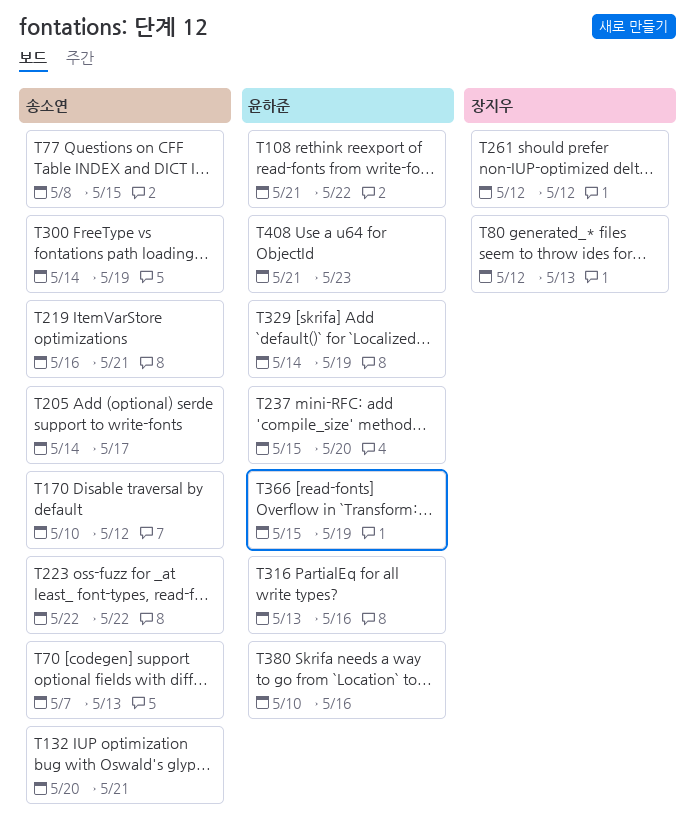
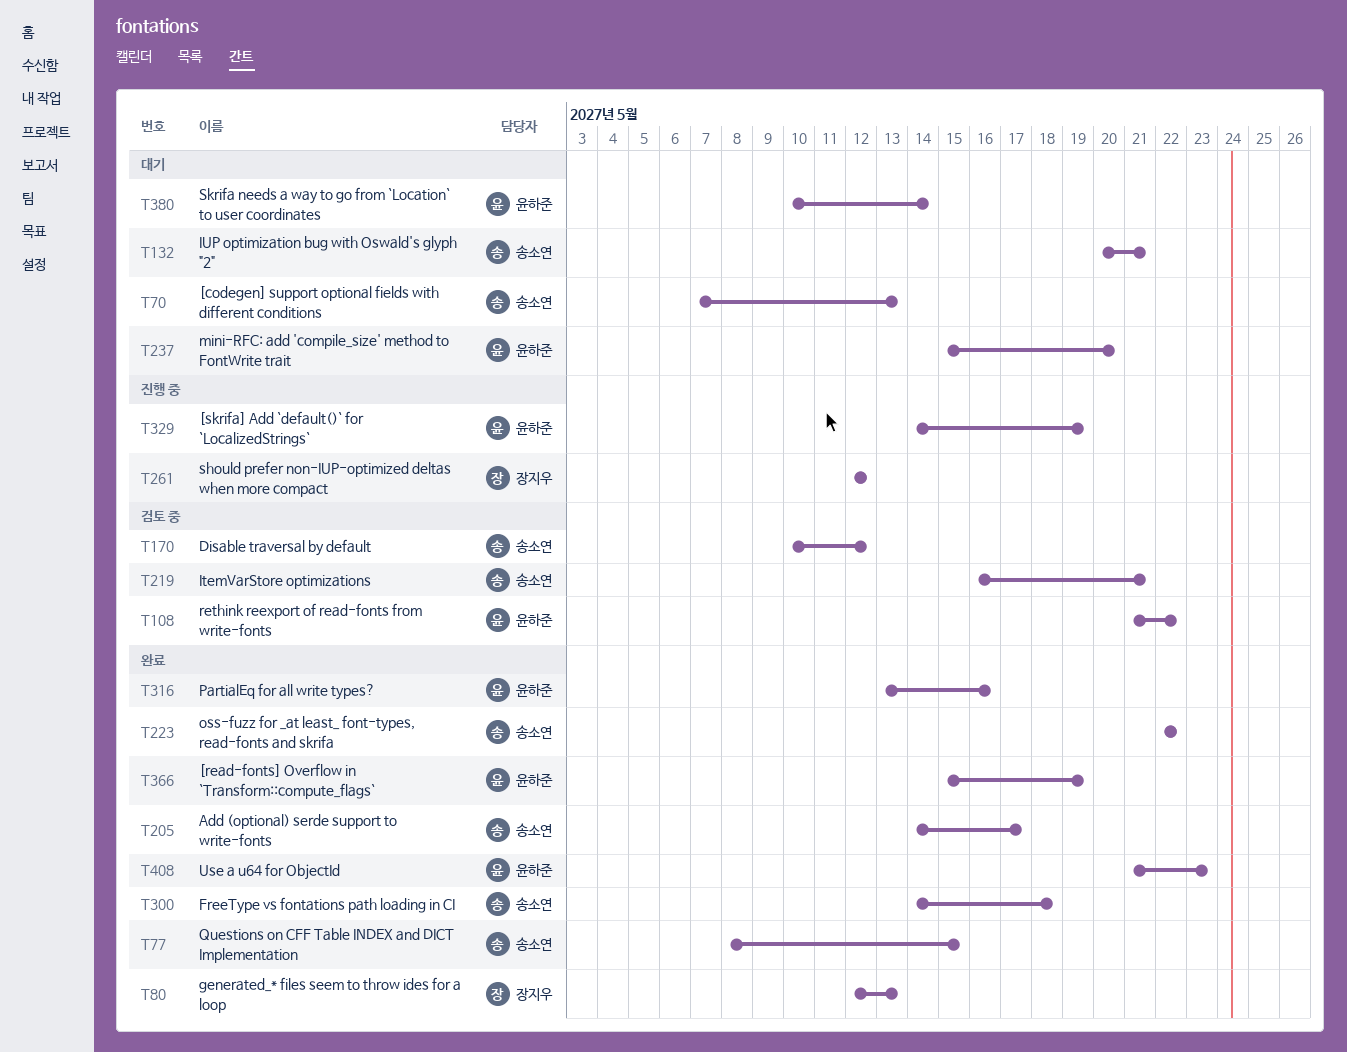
T300, due: May 19 -> May 18
T380, due: May 16 -> May 14

